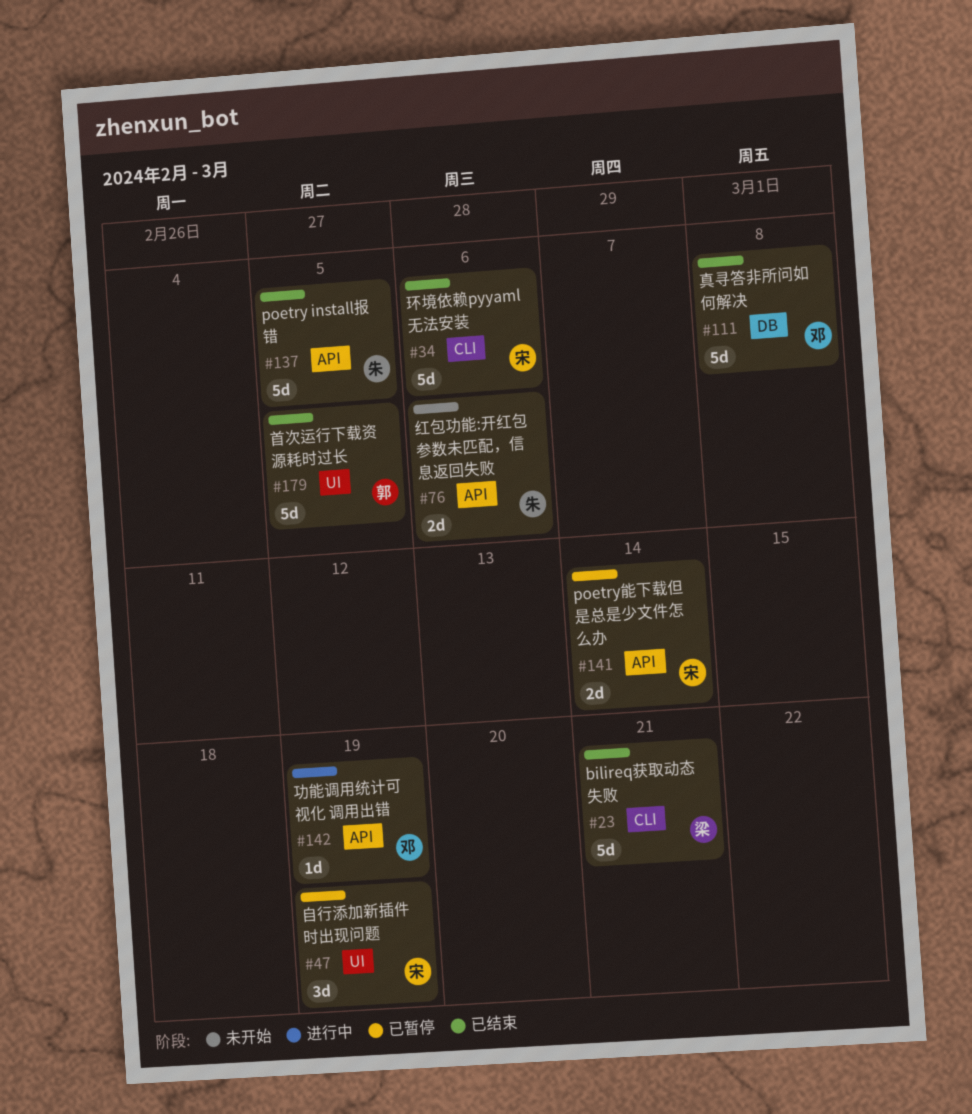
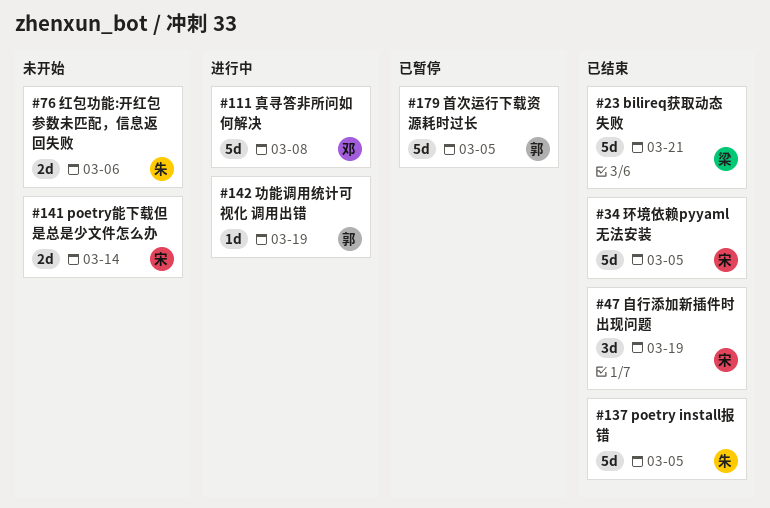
#34, due: Mar 6 -> Mar 5
#47, status: 已暂停 -> 已结束
#111, status: 已结束 -> 进行中
#141, status: 已暂停 -> 未开始
#142, owner: 邓 -> 郭
#179, status: 已结束 -> 已暂停

